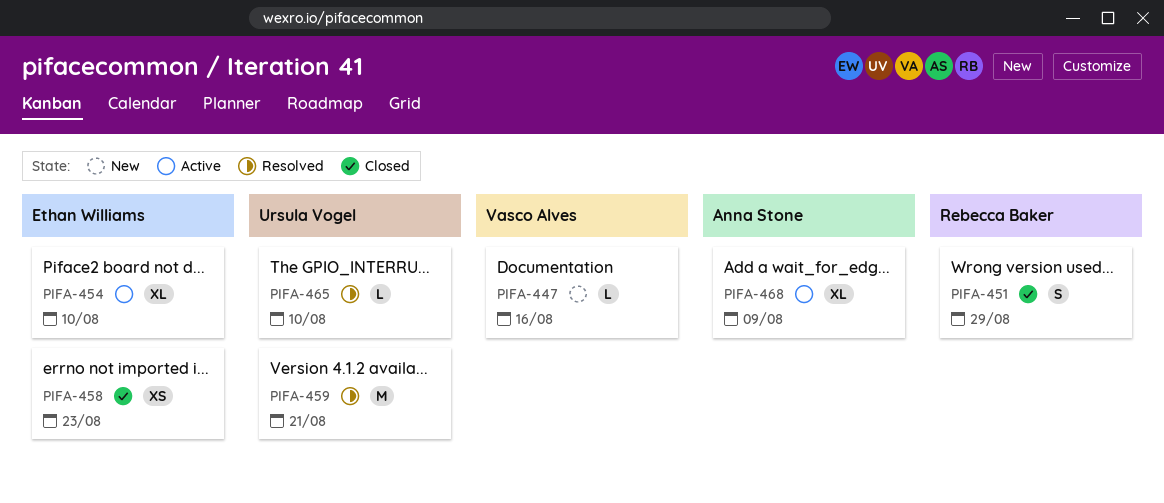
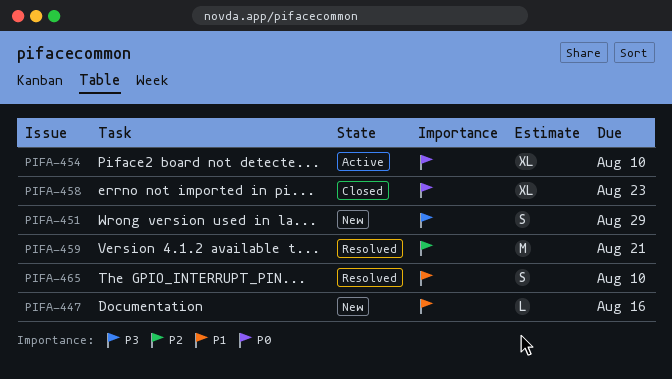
PIFA-451, status: Closed -> New
PIFA-458, estimate: XS -> XL
PIFA-465, estimate: L -> S
PIFA-468: present -> none

